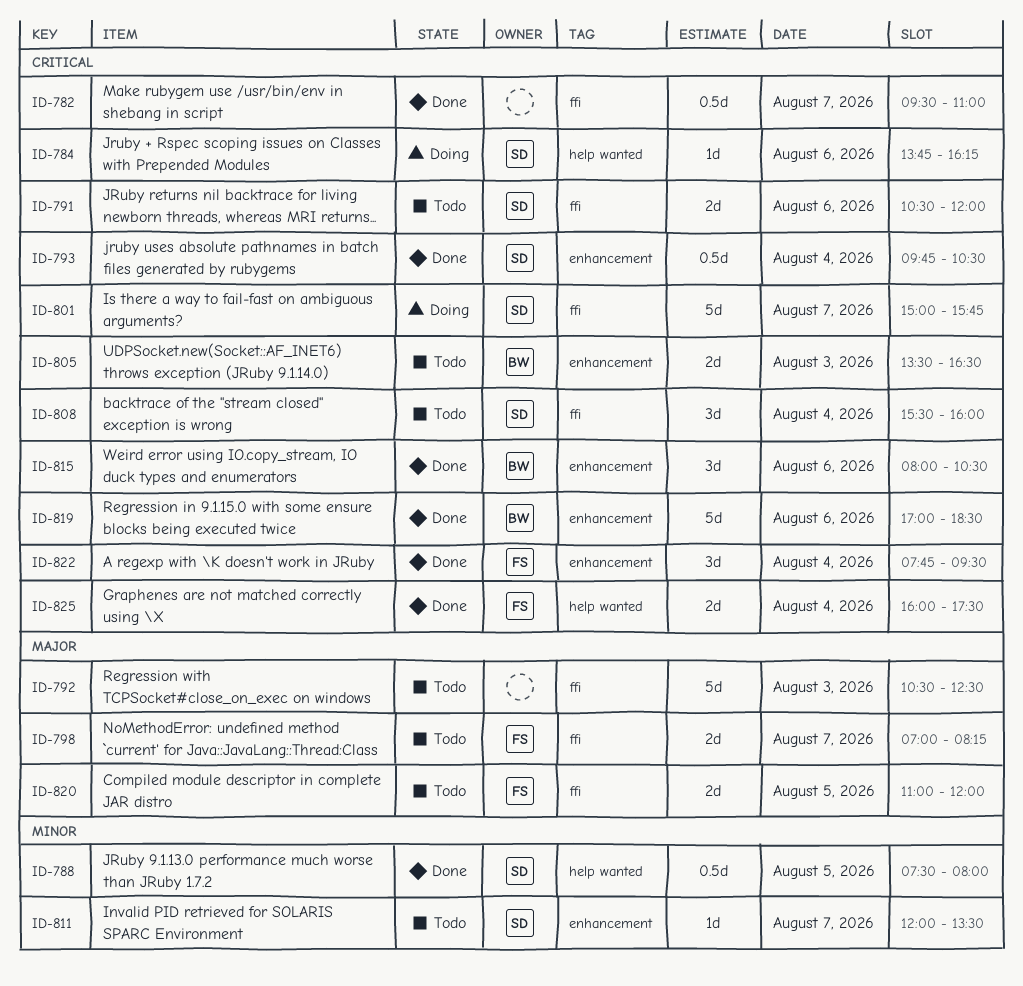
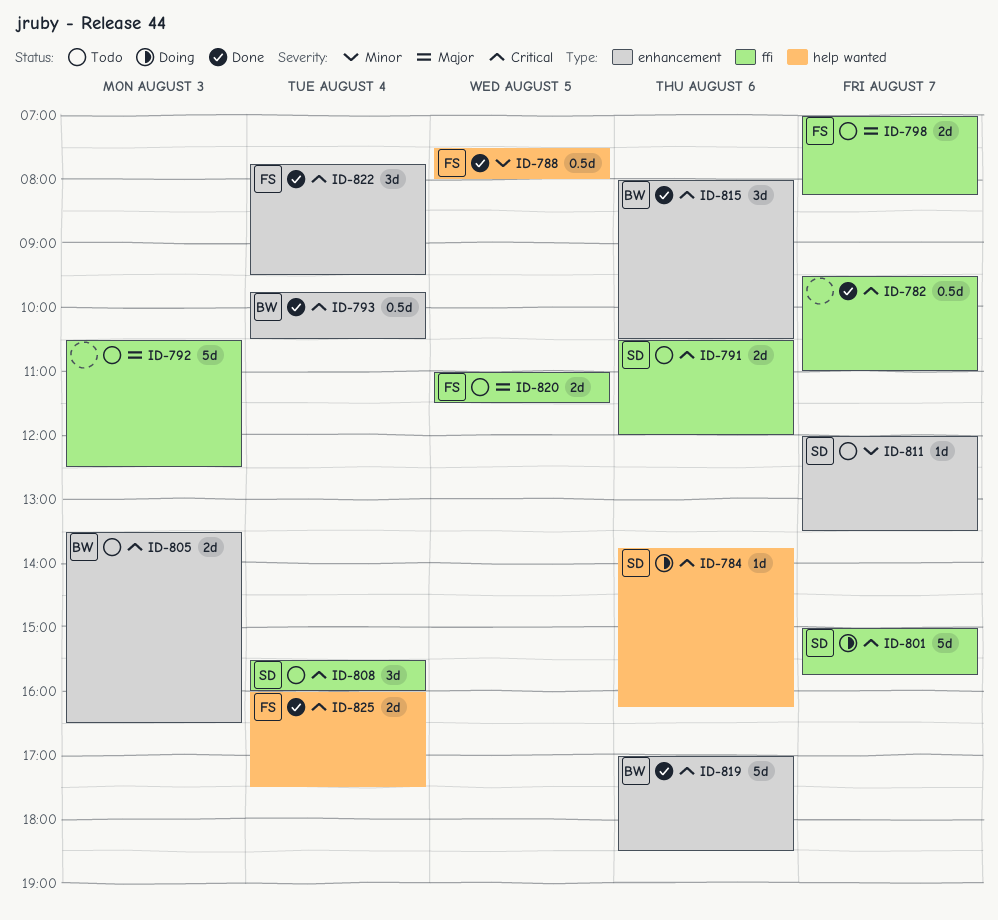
ID-788, owner: SD -> FS
ID-793, owner: SD -> BW
ID-820, ends: 12:00 -> 11:30

